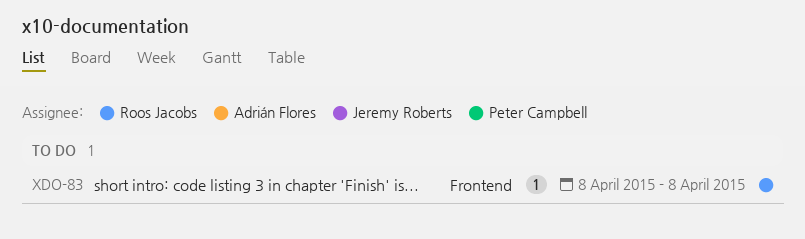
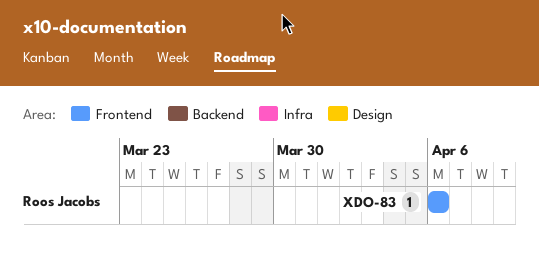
XDO-83, start: Apr 8 -> Apr 6
XDO-83, due: Apr 8 -> Apr 6

